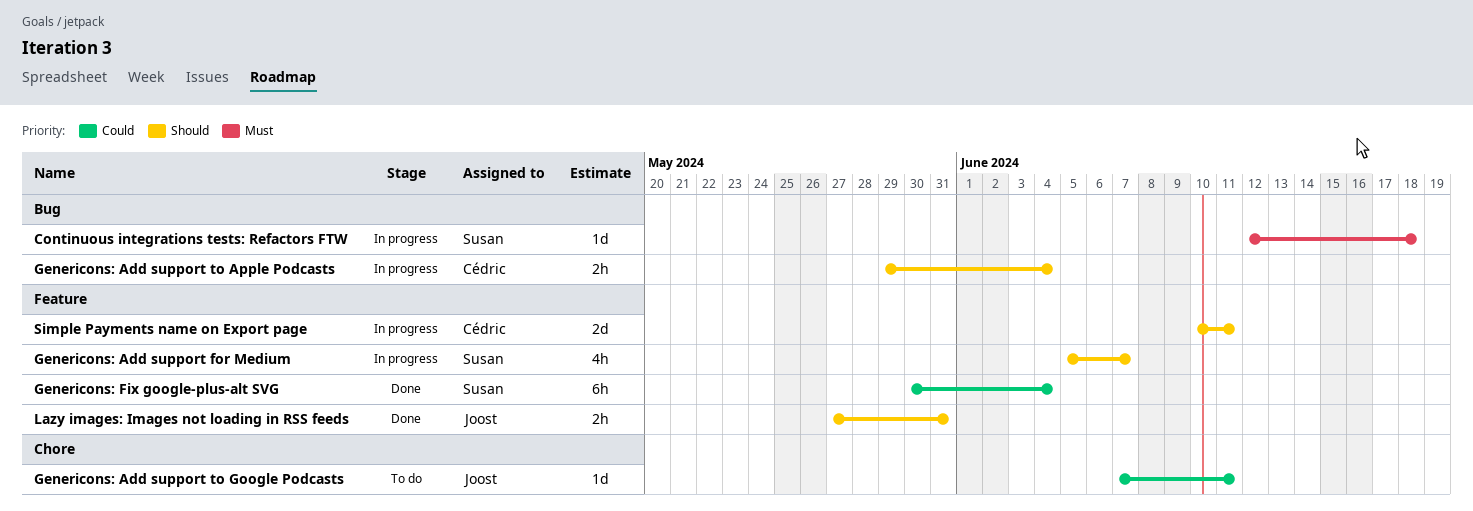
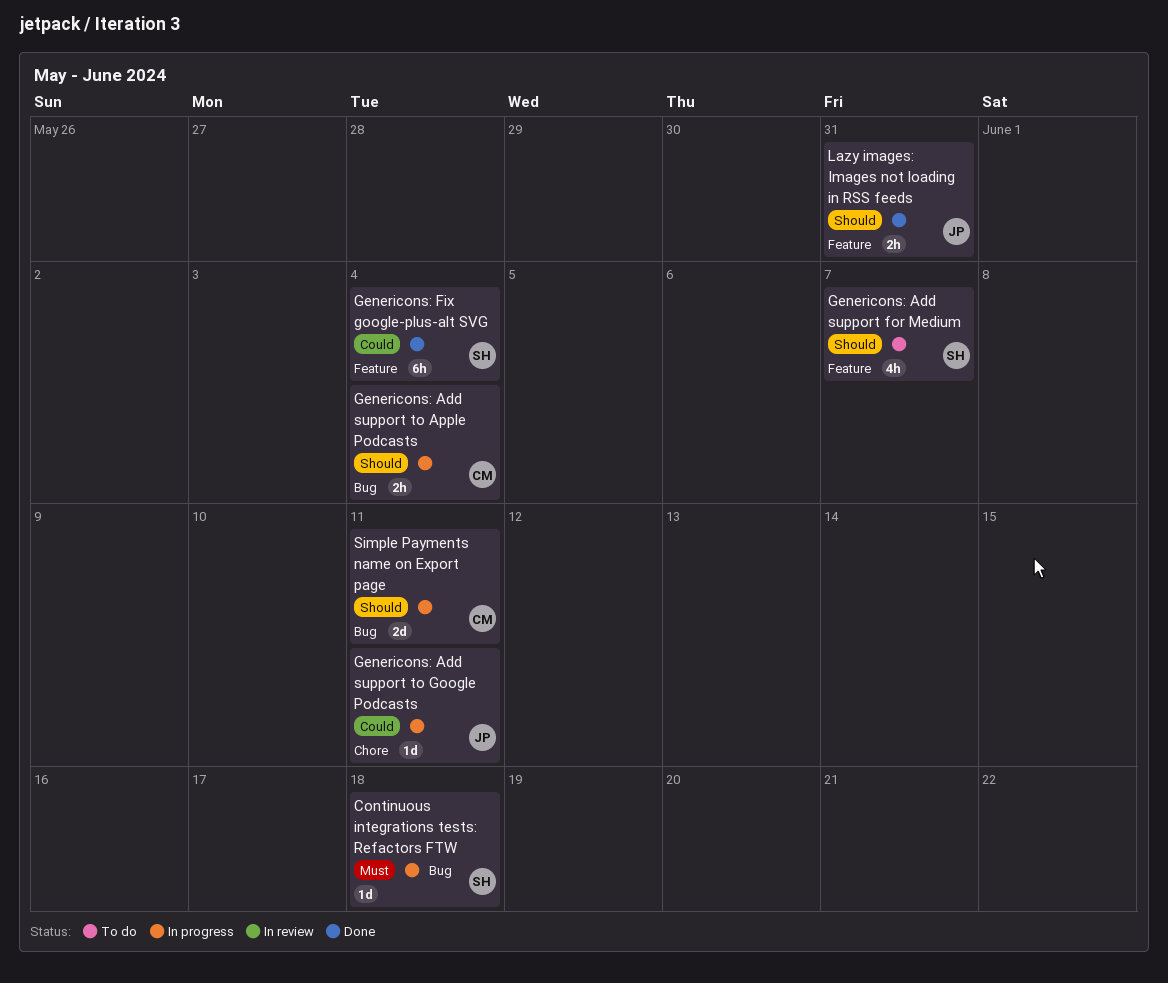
Genericons: Add support for Medium, status: In progress -> To do
Genericons: Add support to Google Podcasts, status: To do -> In progress
Simple Payments name on Export page, label: Feature -> Bug

